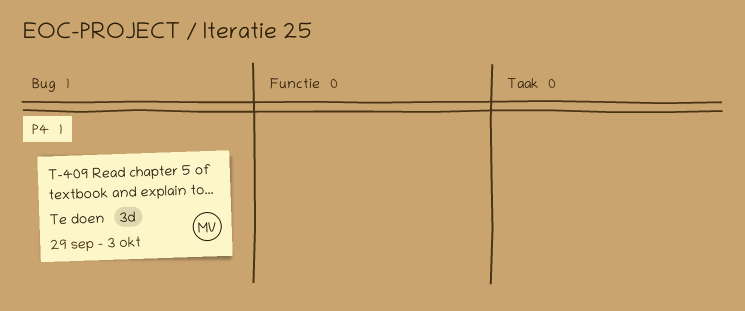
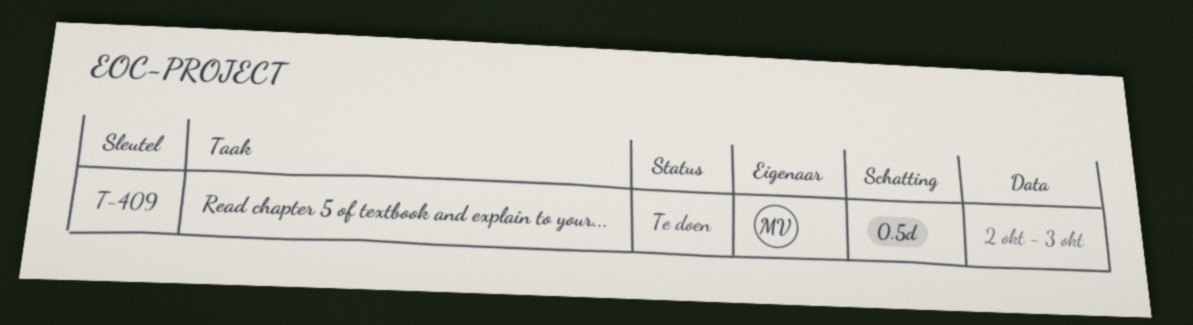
T-409, estimate: 3d -> 0.5d
T-409, start: Sep 29 -> Oct 2

